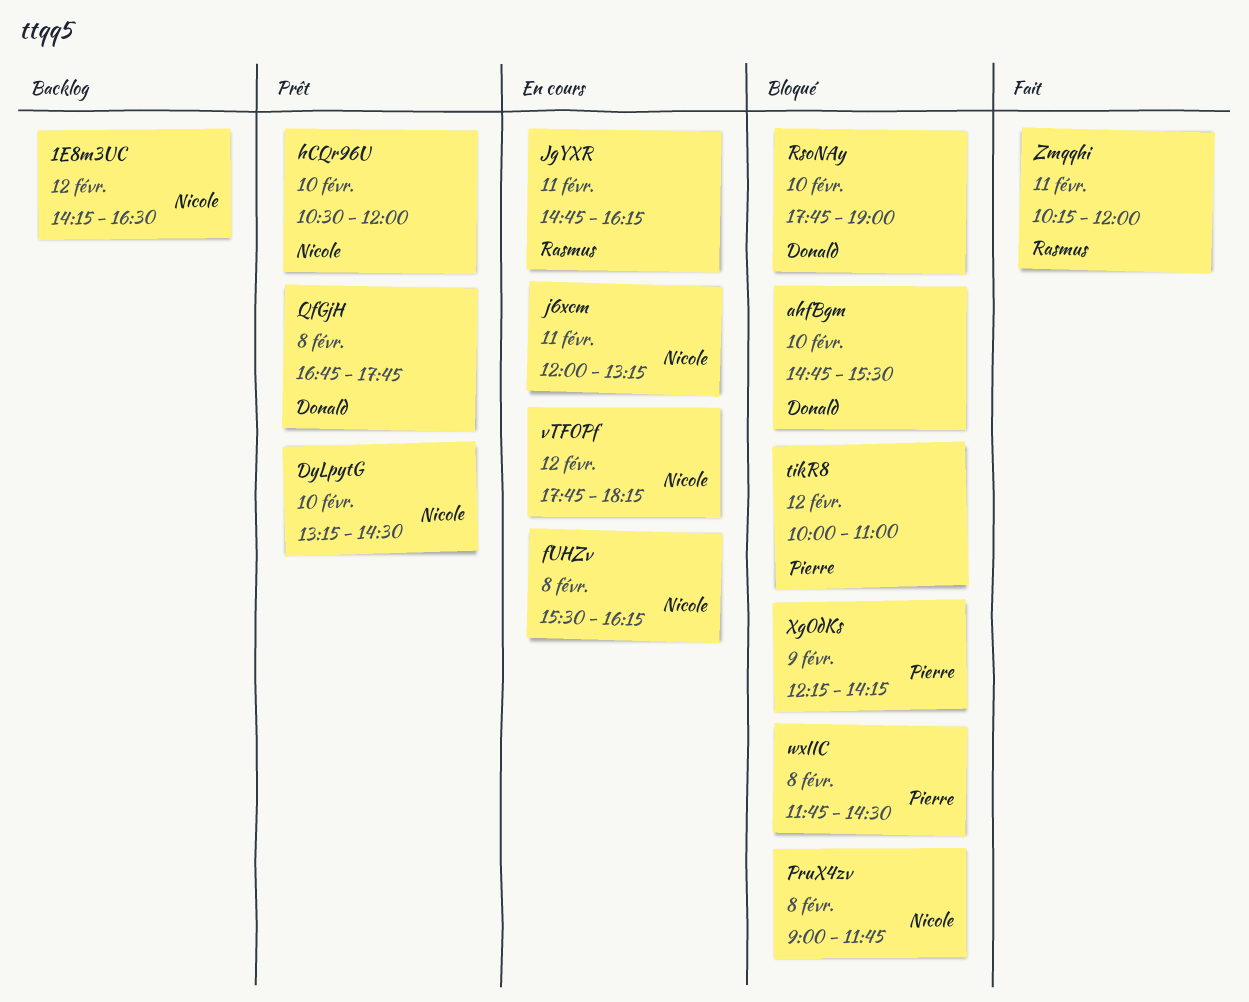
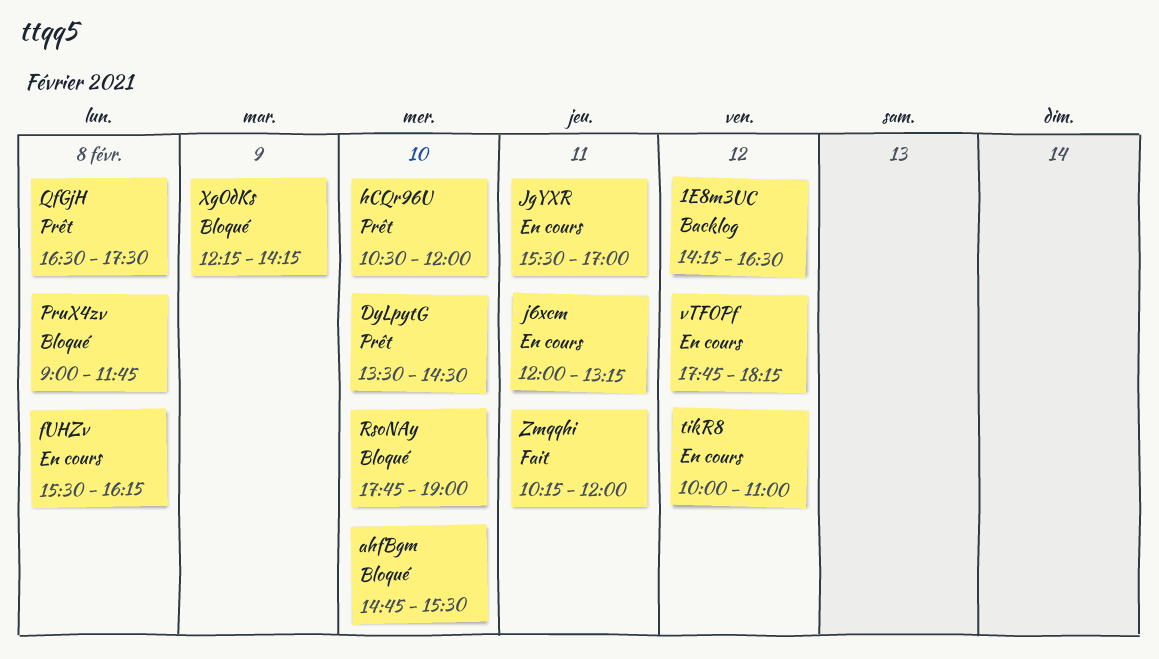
DyLpytG, begins: 13:15 -> 13:30
JgYXR, begins: 14:45 -> 15:30
JgYXR, ends: 16:15 -> 17:00
QfGjH, begins: 16:45 -> 16:30
QfGjH, ends: 17:45 -> 17:30
tikR8, status: Bloqué -> En cours
wxIIC: present -> none

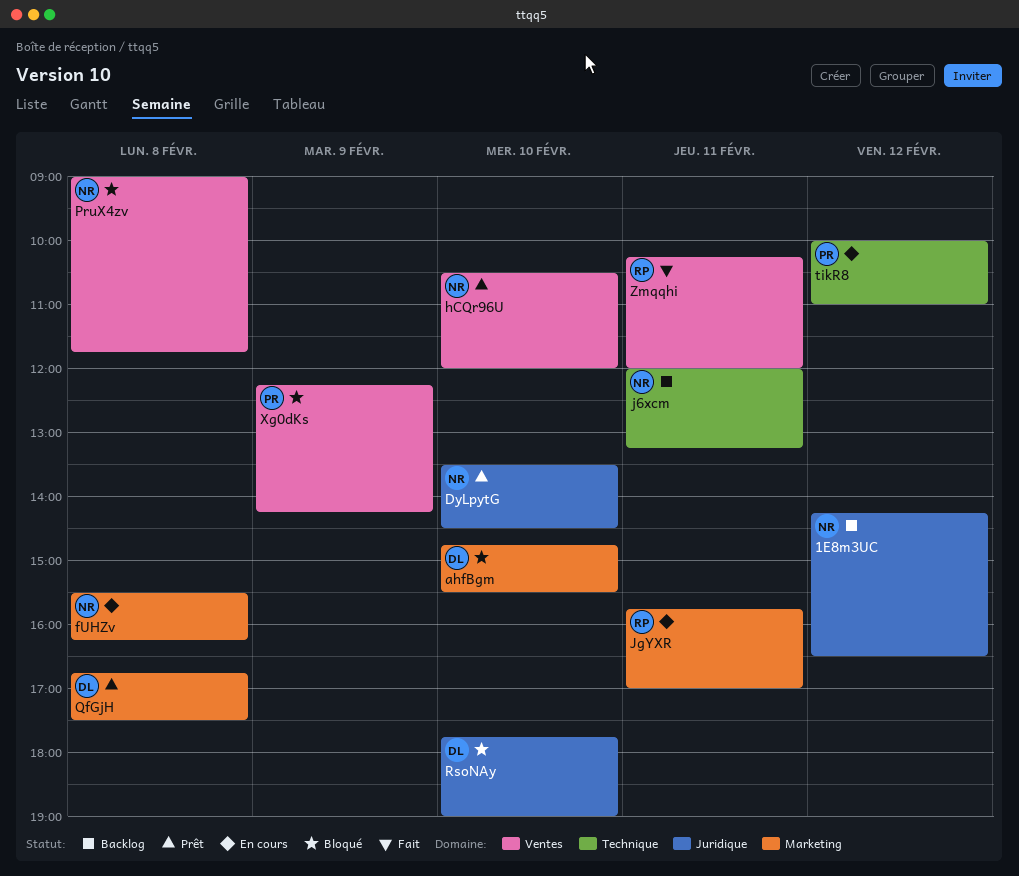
j6xcm, status: En cours -> Backlog
JgYXR, begins: 15:30 -> 15:45
QfGjH, begins: 16:30 -> 16:45
vTF0Pf: present -> none

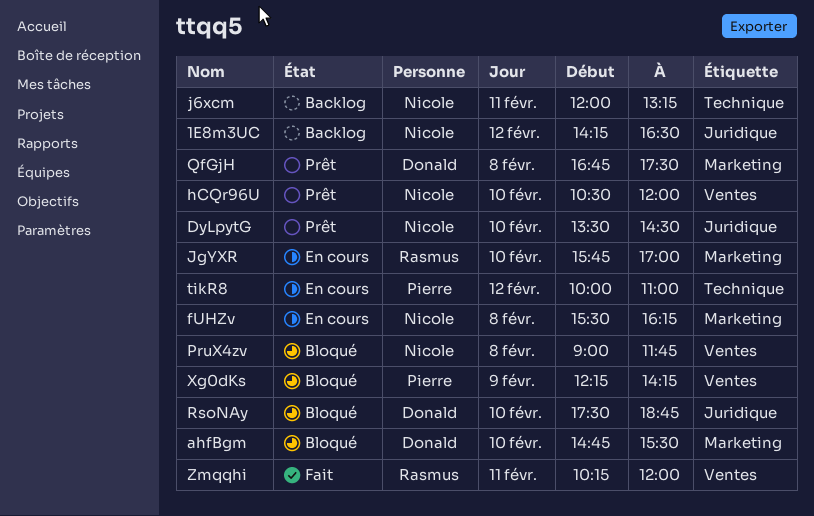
JgYXR, day: Feb 11 -> Feb 10
RsoNAy, begins: 17:45 -> 17:30
RsoNAy, ends: 19:00 -> 18:45

